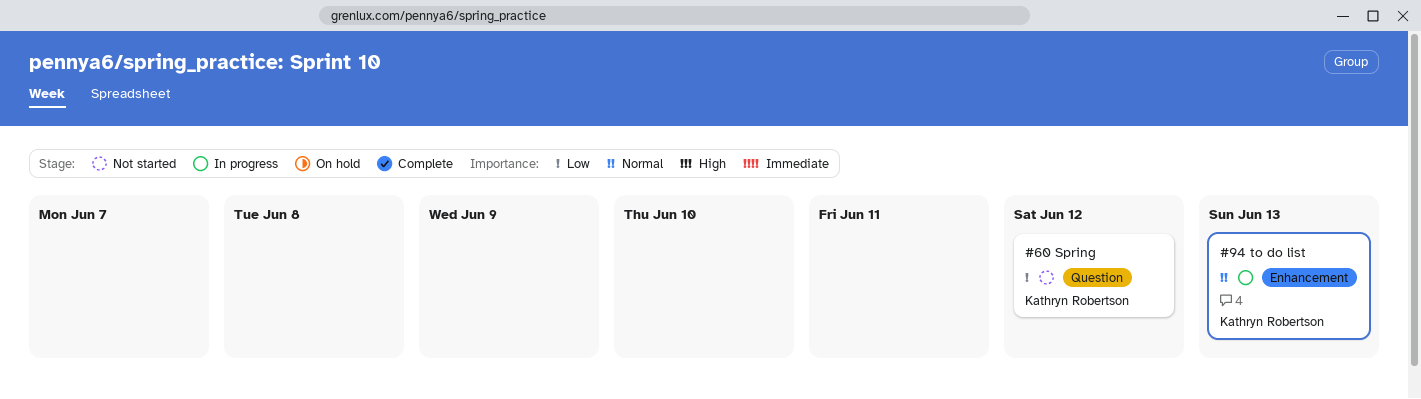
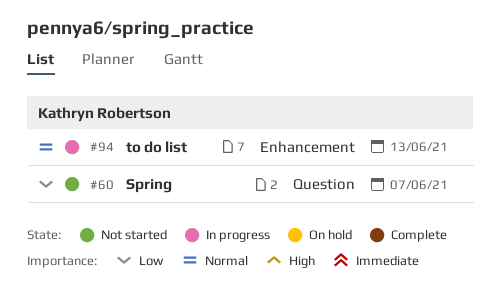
#60, due: Jun 12 -> Jun 7

